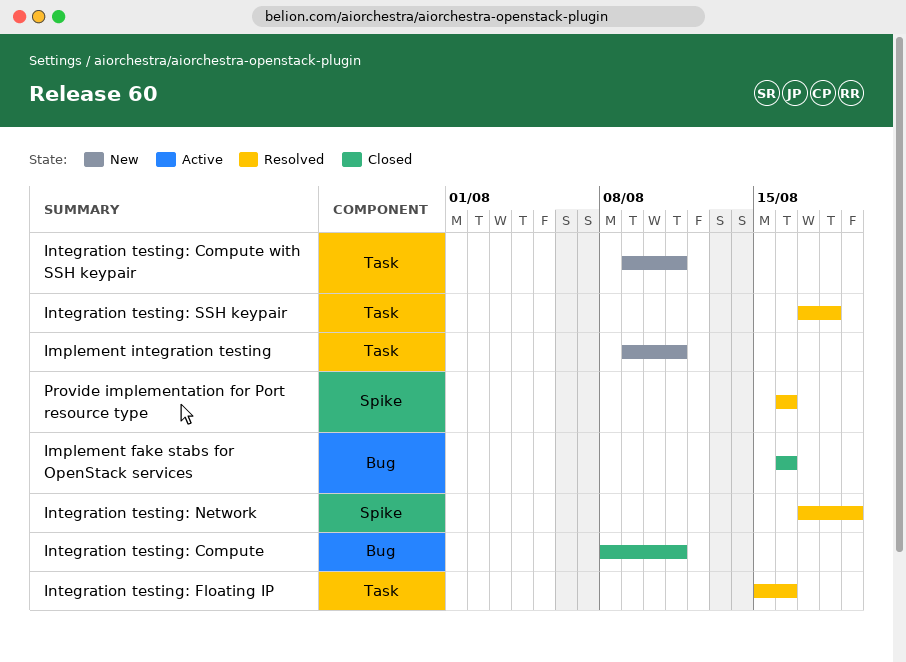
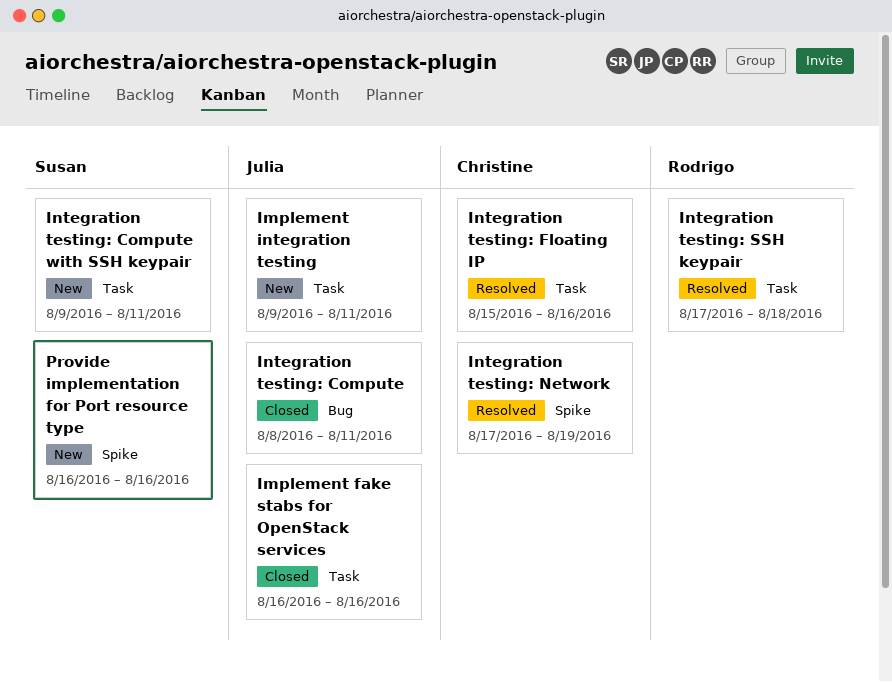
Implement fake stabs for OpenStack services, label: Bug -> Task
Provide implementation for Port resource type, status: Resolved -> New

